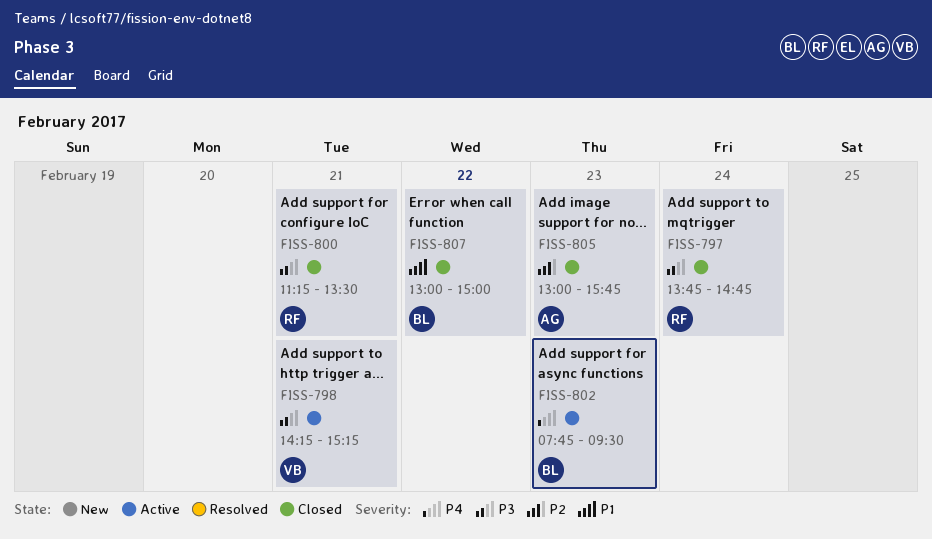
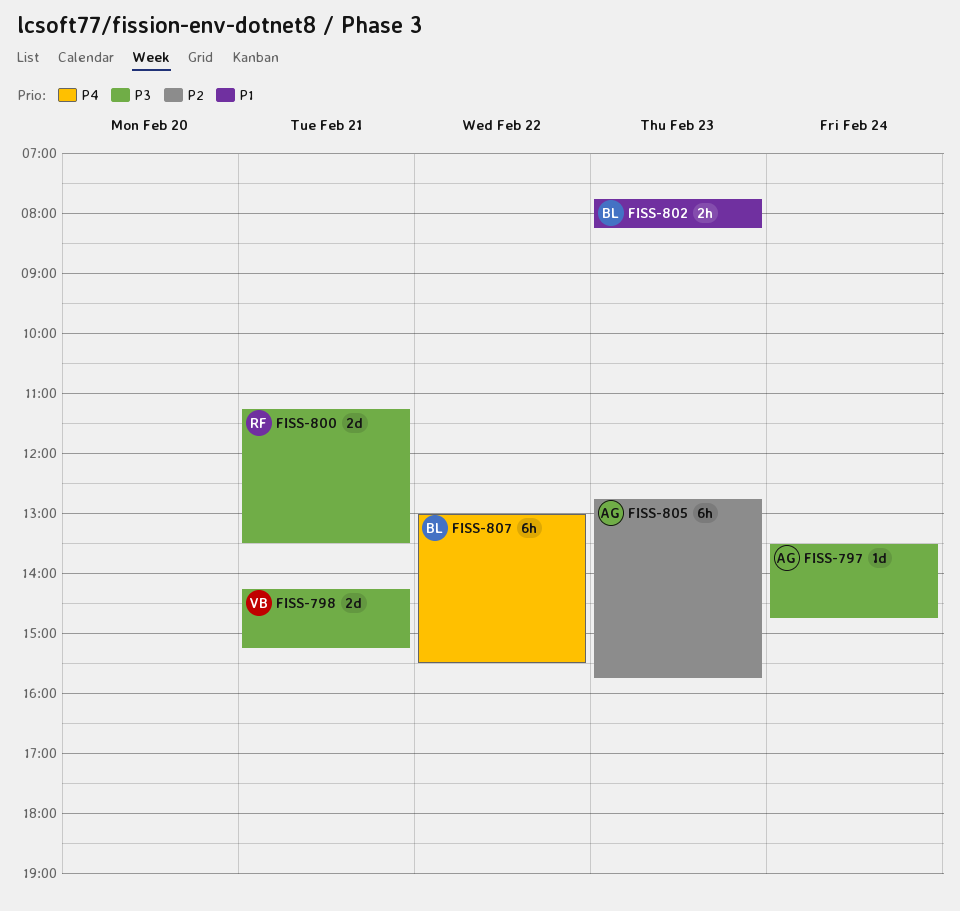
FISS-797, owner: RF -> AG
FISS-797, begins: 13:45 -> 13:30
FISS-802, priority: P4 -> P1
FISS-802, ends: 09:30 -> 08:15
FISS-805, begins: 13:00 -> 12:45
FISS-807, priority: P1 -> P4
FISS-807, ends: 15:00 -> 15:30

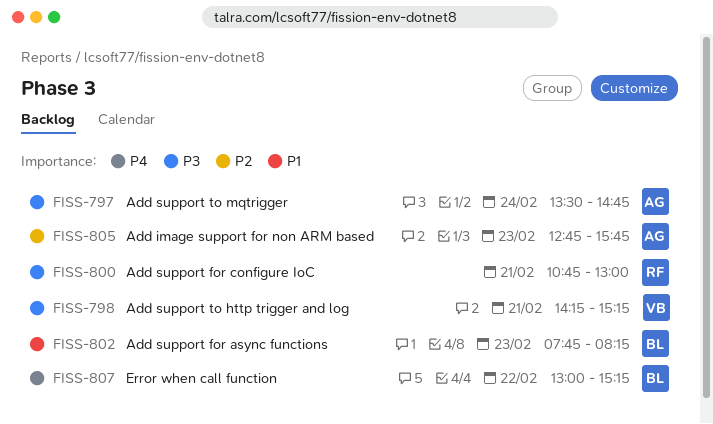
FISS-800, begins: 11:15 -> 10:45
FISS-800, ends: 13:30 -> 13:00
FISS-807, ends: 15:30 -> 15:15

